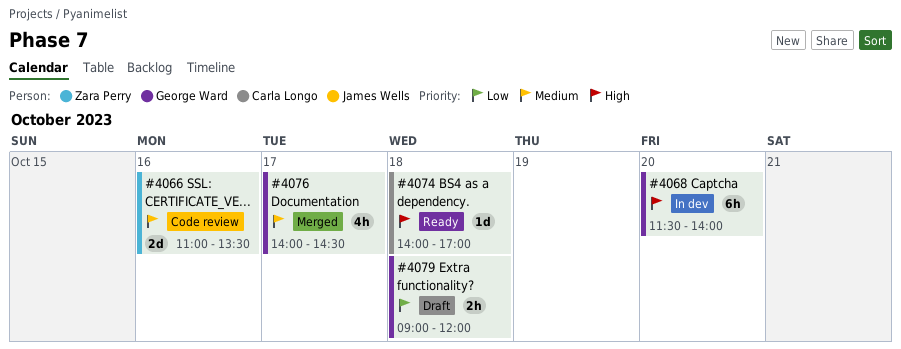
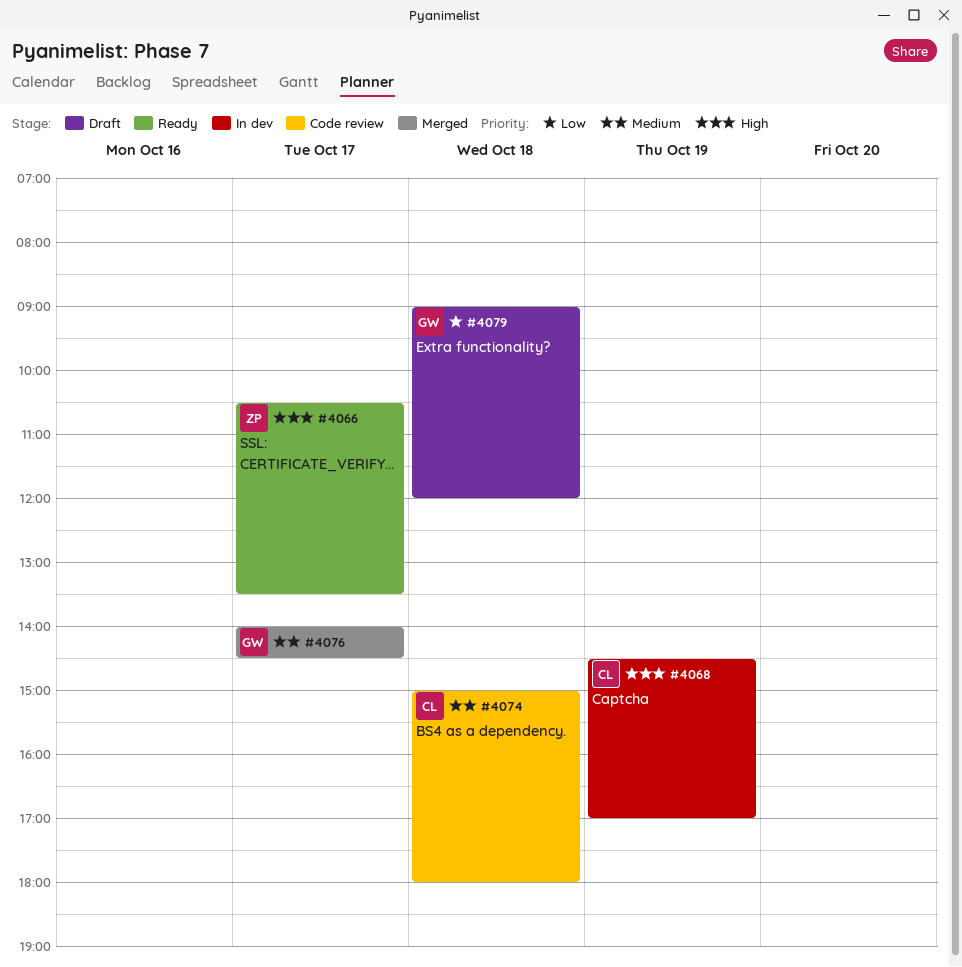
#4066, status: Code review -> Ready
#4066, priority: Medium -> High
#4066, day: Oct 16 -> Oct 17
#4066, begins: 11:00 -> 10:30
#4068, owner: George Ward -> Carla Longo
#4068, day: Oct 20 -> Oct 19
#4068, begins: 11:30 -> 14:30
#4068, ends: 14:00 -> 17:00
#4074, status: Ready -> Code review
#4074, priority: High -> Medium
#4074, begins: 14:00 -> 15:00
#4074, ends: 17:00 -> 18:00

